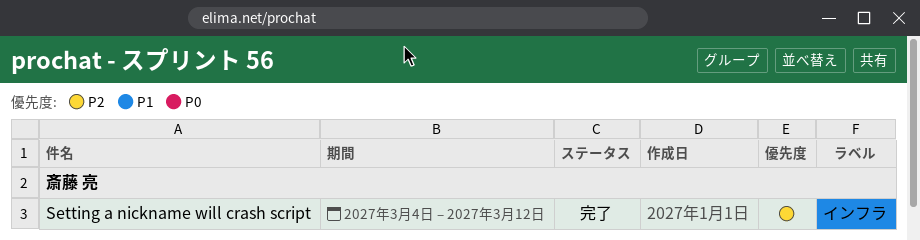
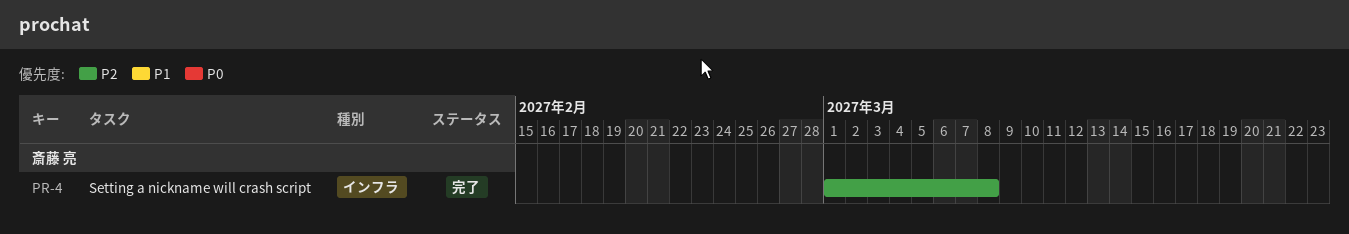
Setting a nickname will crash script, start: Mar 4 -> Mar 1
Setting a nickname will crash script, due: Mar 12 -> Mar 8

